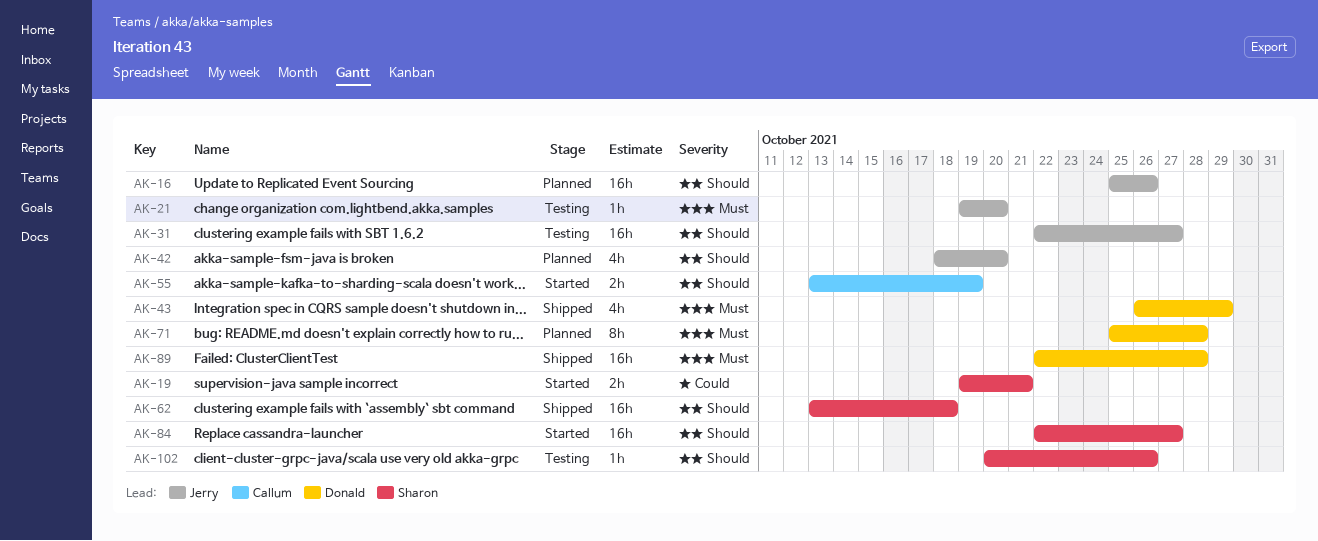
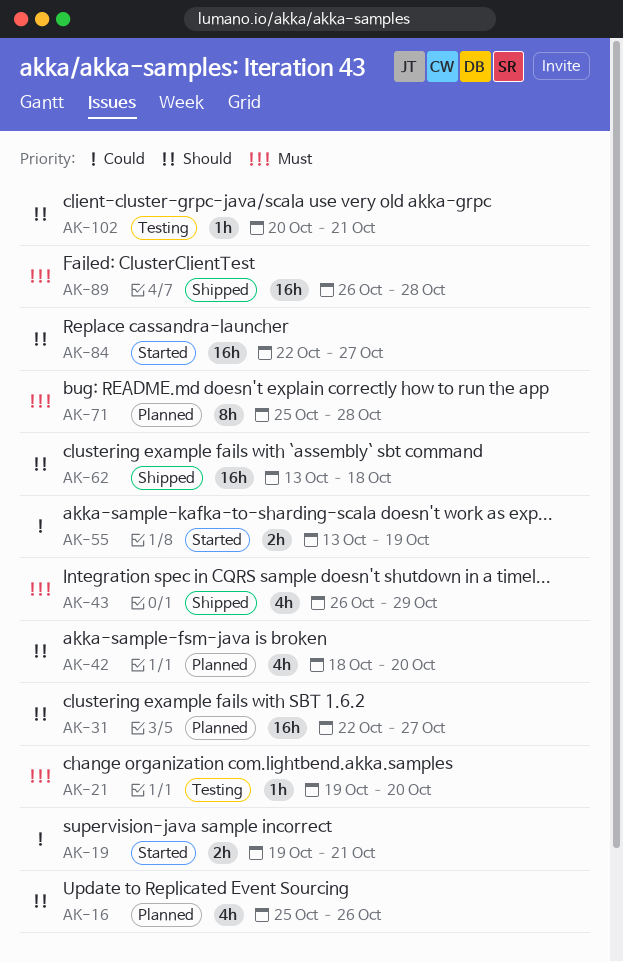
AK-16, estimate: 16h -> 4h
AK-31, status: Testing -> Planned
AK-55, priority: Should -> Could
AK-89, start: Oct 22 -> Oct 26
AK-102, due: Oct 26 -> Oct 21

